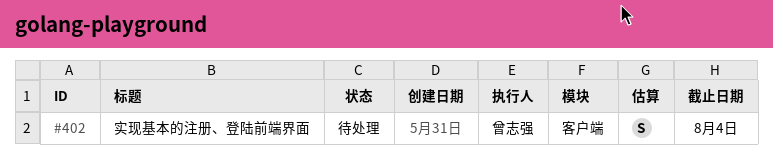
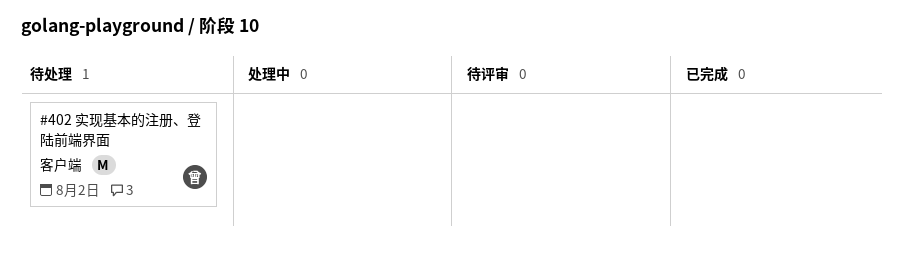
#402, estimate: S -> M
#402, due: Aug 4 -> Aug 2

